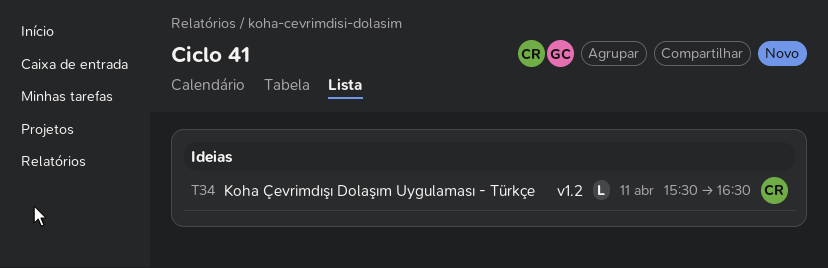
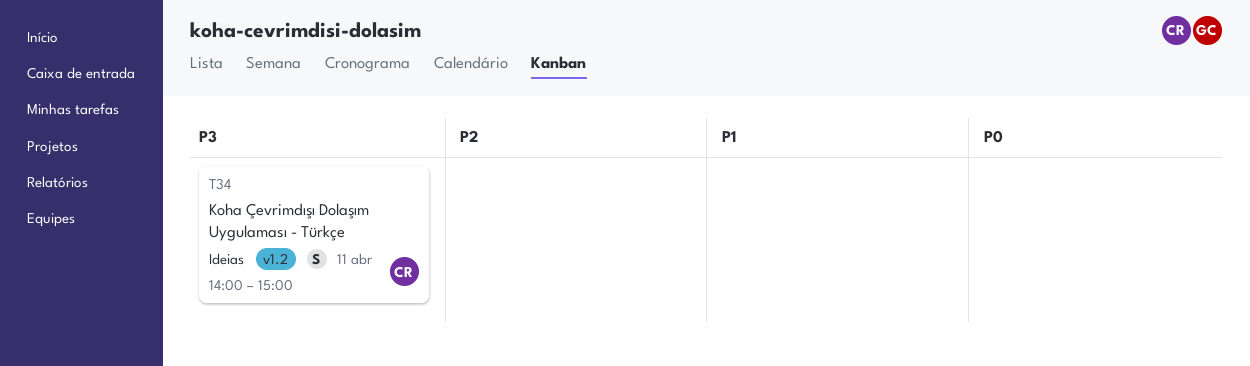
T34, estimate: L -> S
T34, begins: 15:30 -> 14:00
T34, ends: 16:30 -> 15:00

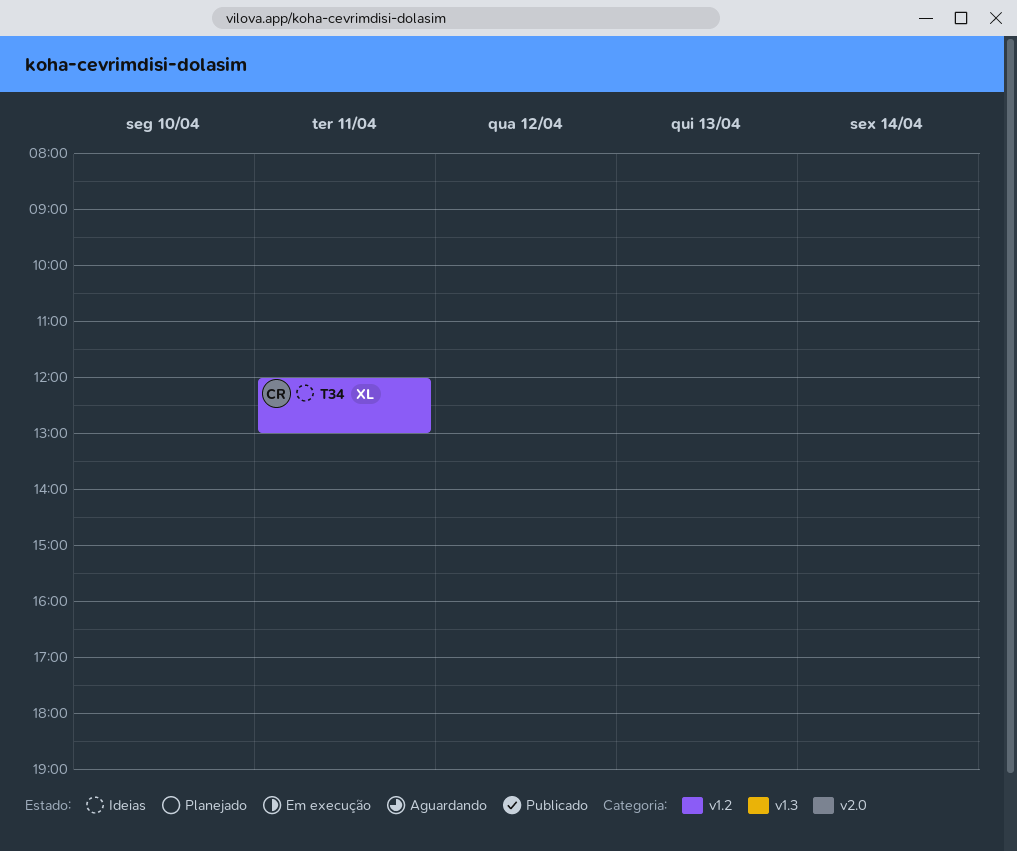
T34, estimate: S -> XL
T34, begins: 14:00 -> 12:00
T34, ends: 15:00 -> 13:00

